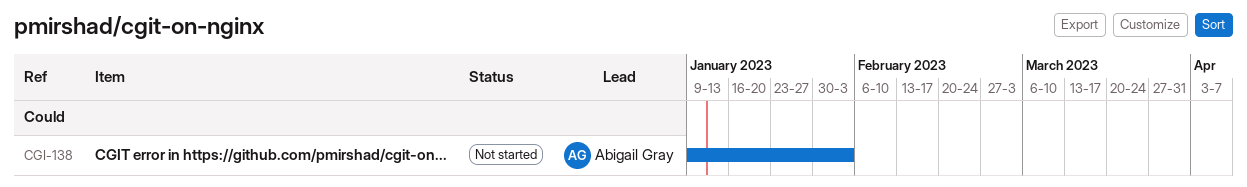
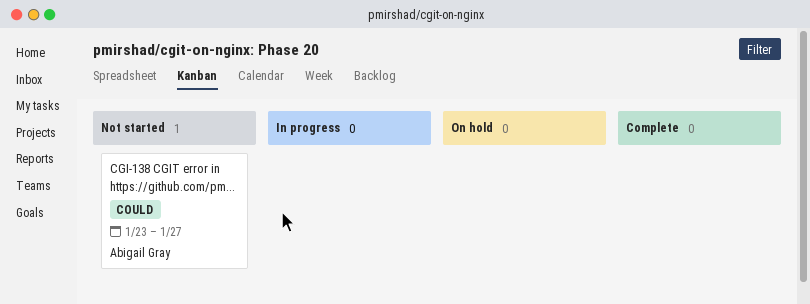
CGI-138, start: Jan 9 -> Jan 23
CGI-138, due: Feb 3 -> Jan 27

